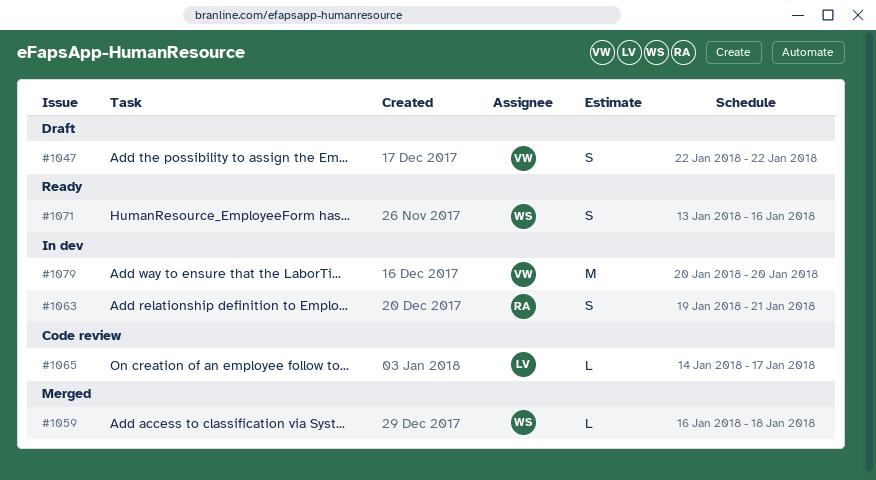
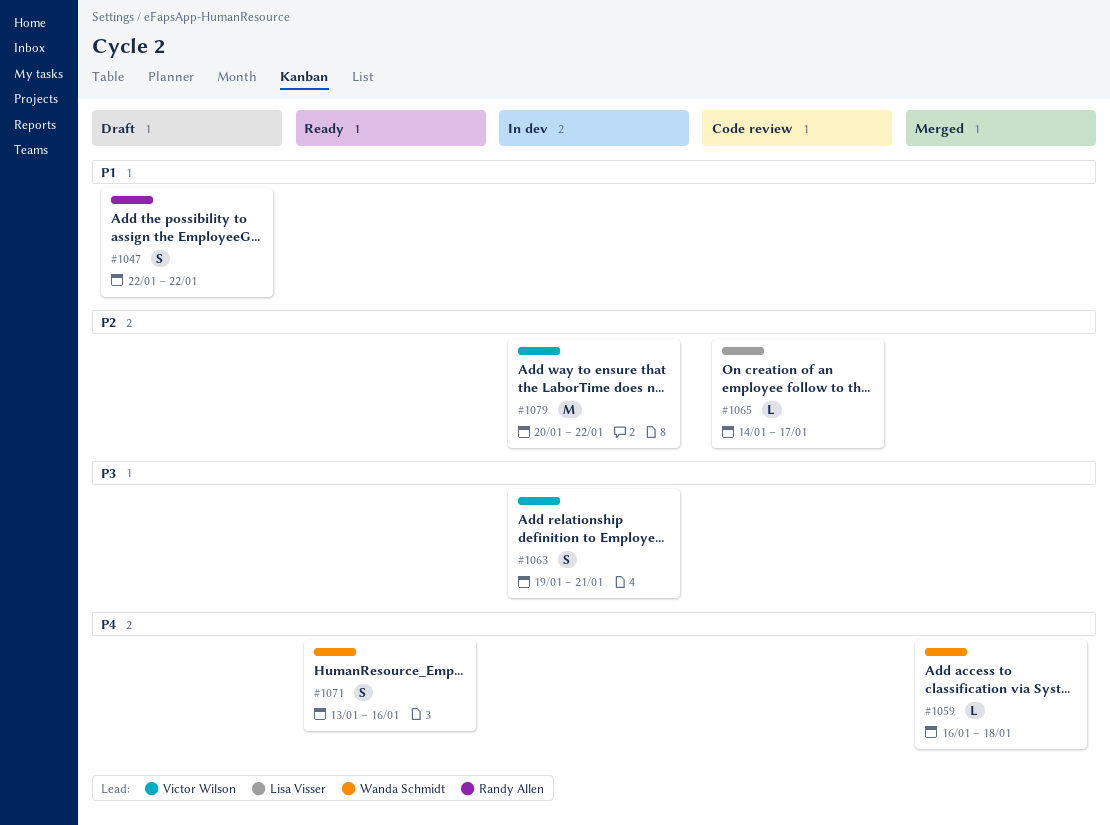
#1047, owner: Victor Wilson -> Randy Allen
#1063, owner: Randy Allen -> Victor Wilson
#1079, due: Jan 20 -> Jan 22

